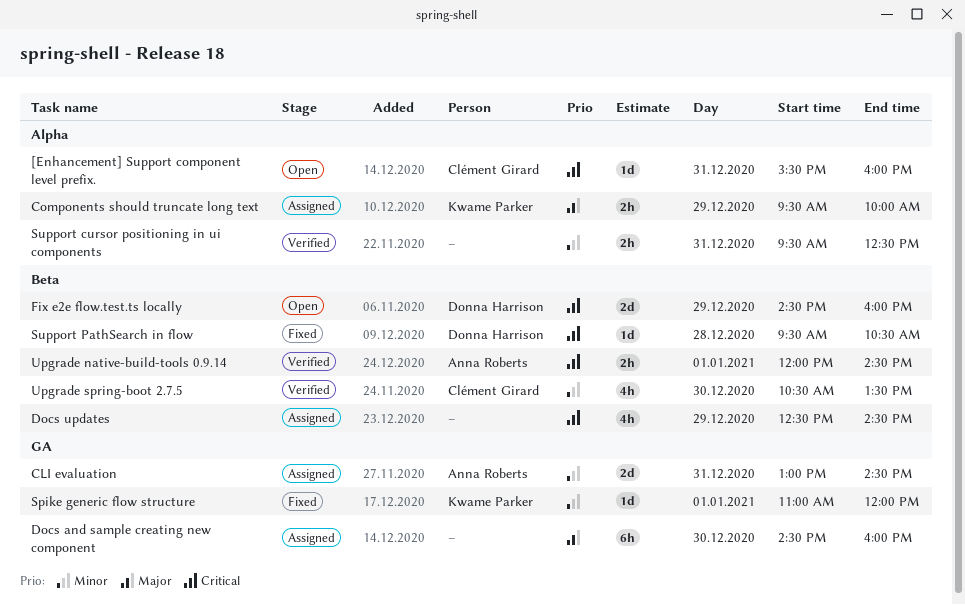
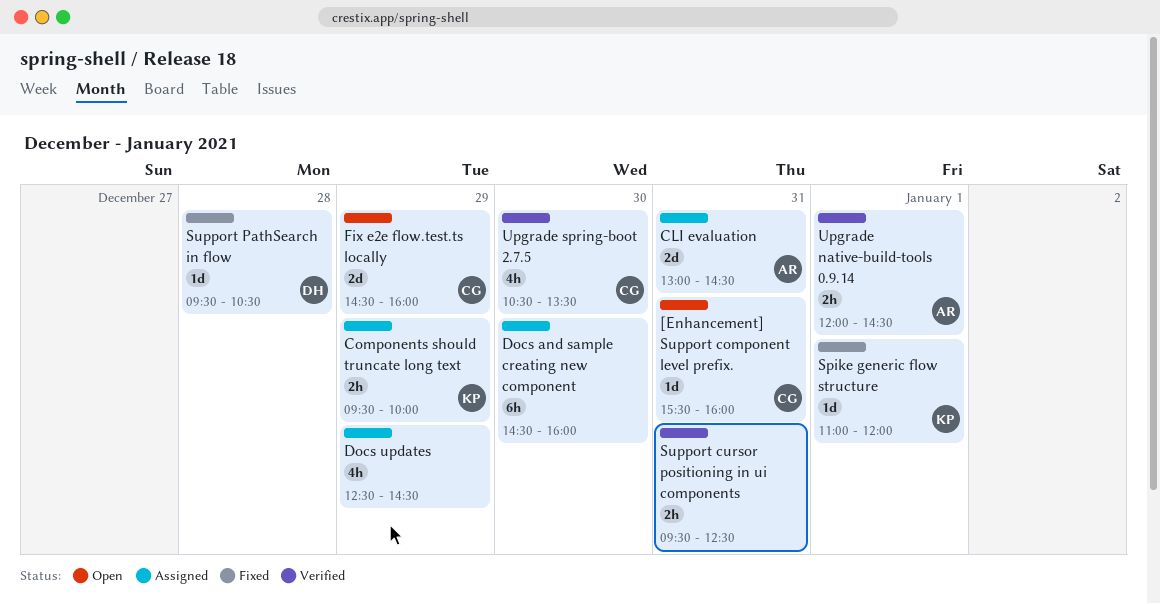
Fix e2e flow.test.ts locally, owner: Donna Harrison -> Clément Girard

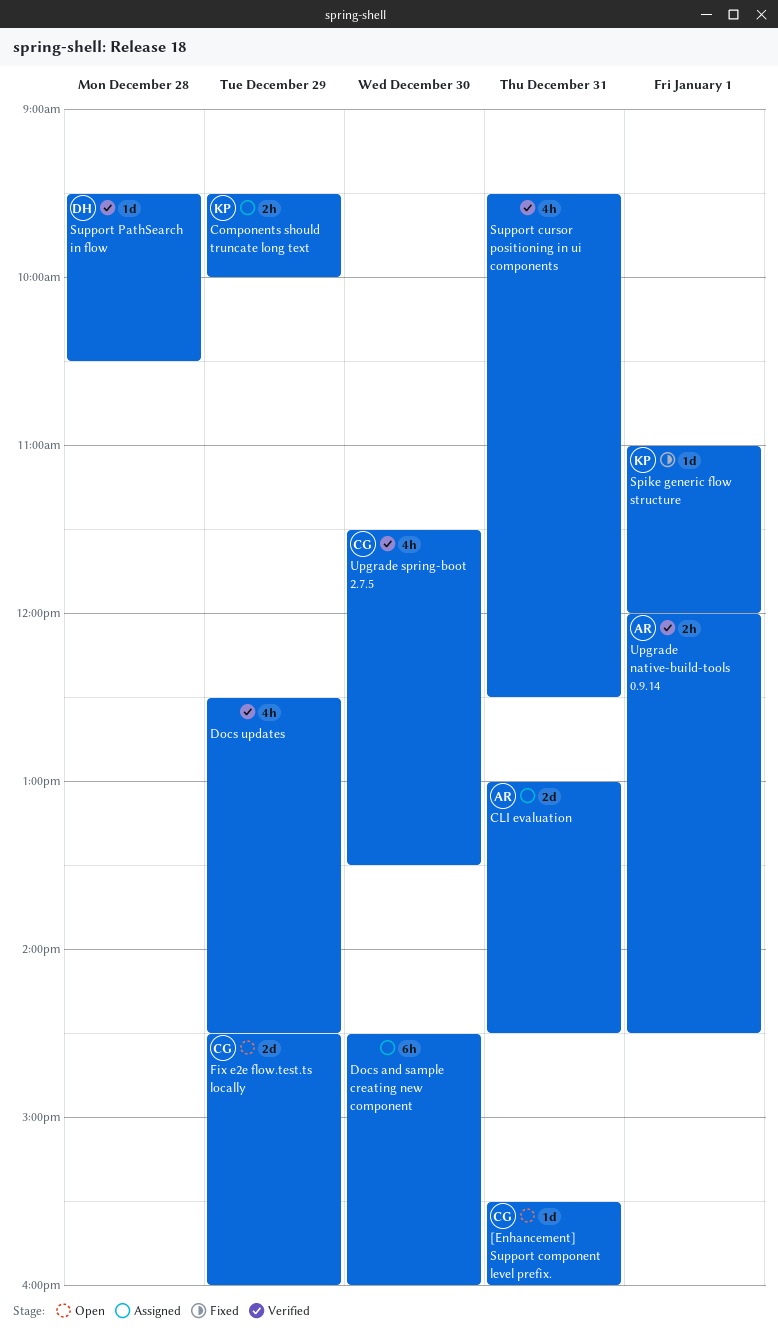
Docs updates, status: Assigned -> Verified
Support cursor positioning in ui components, estimate: 2h -> 4h
Support PathSearch in flow, status: Fixed -> Verified
Upgrade spring-boot 2.7.5, begins: 10:30 -> 11:30

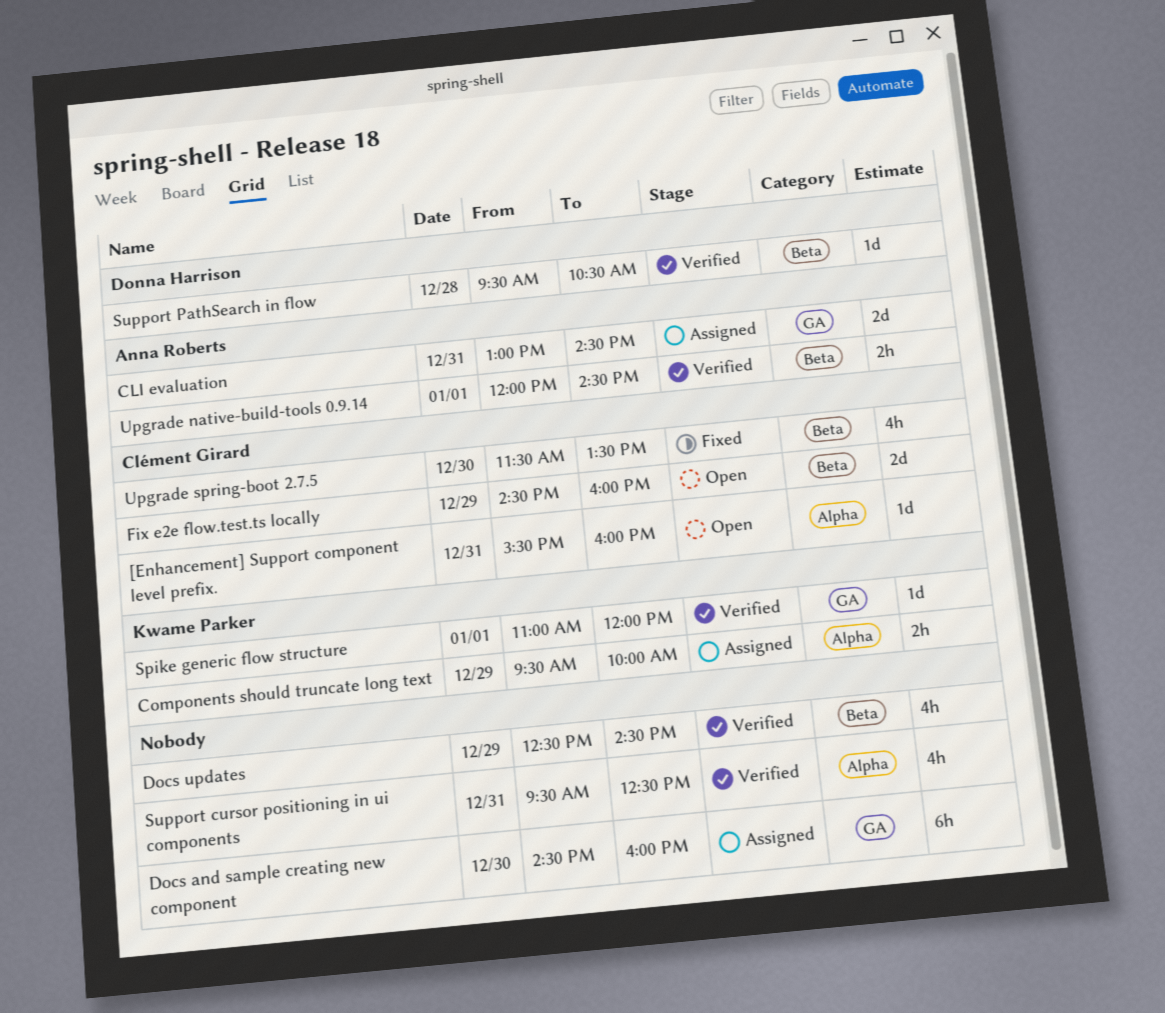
Spike generic flow structure, status: Fixed -> Verified
Upgrade spring-boot 2.7.5, status: Verified -> Fixed

